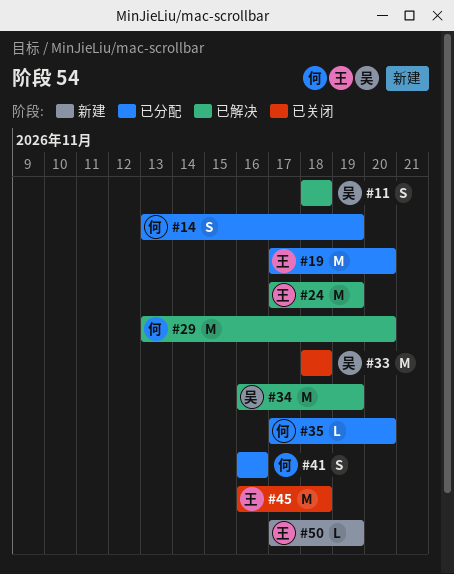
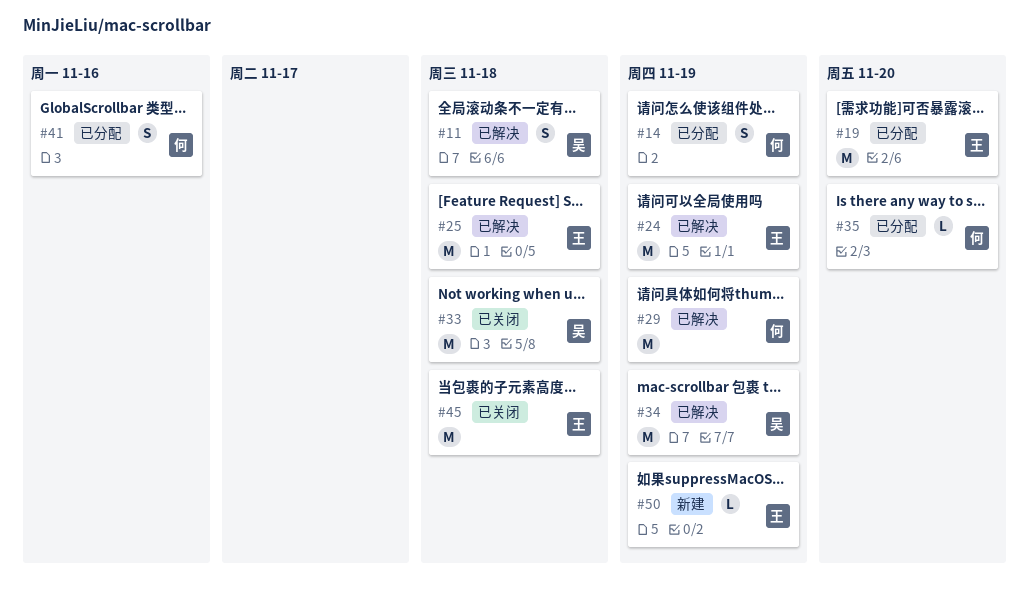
#25: none -> present
#29, due: Nov 20 -> Nov 19

